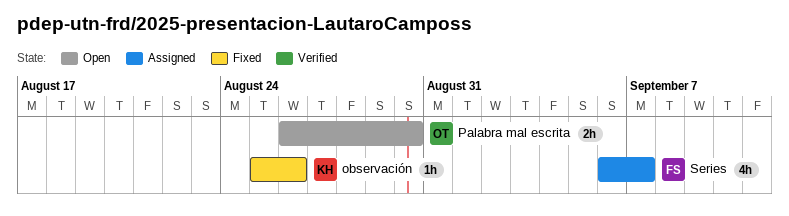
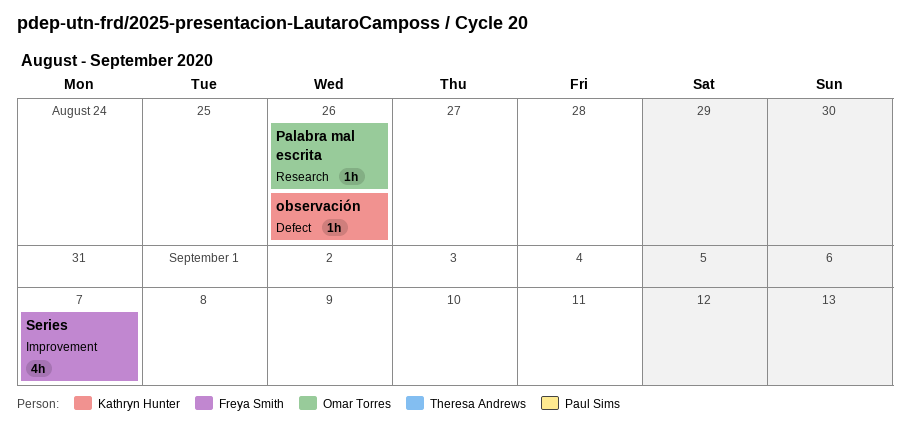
Palabra mal escrita, estimate: 2h -> 1h
Palabra mal escrita, due: Aug 30 -> Aug 26

